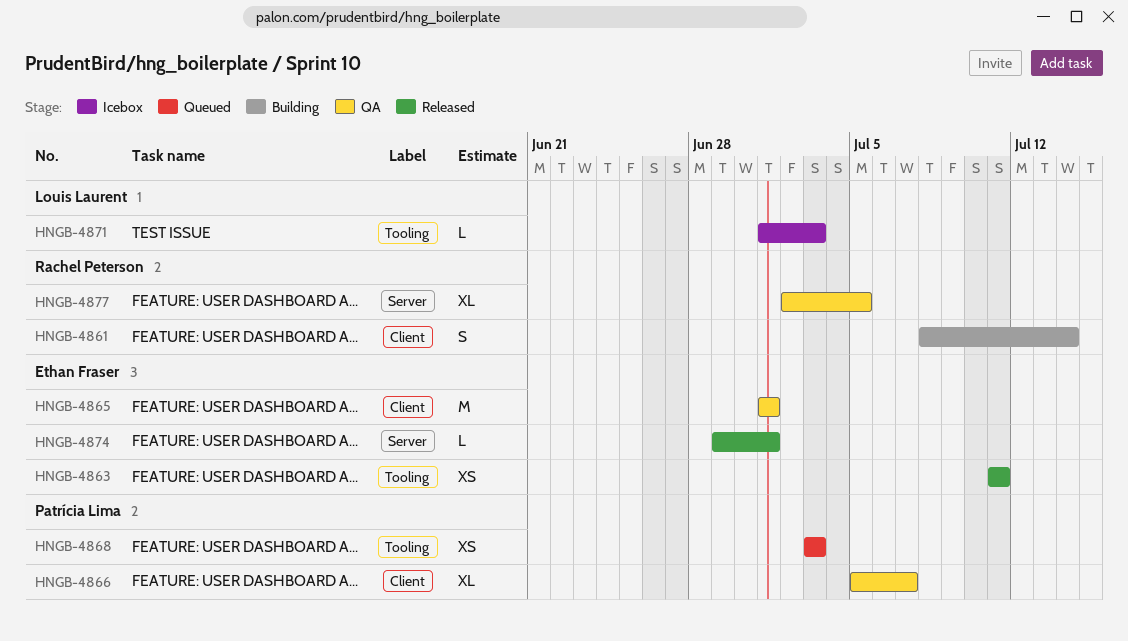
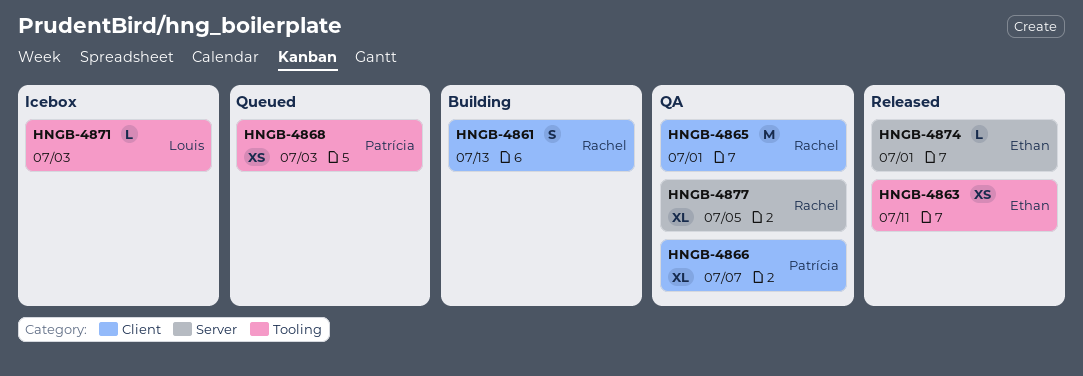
HNGB-4861, due: Jul 14 -> Jul 13
HNGB-4865, owner: Ethan Fraser -> Rachel Peterson

